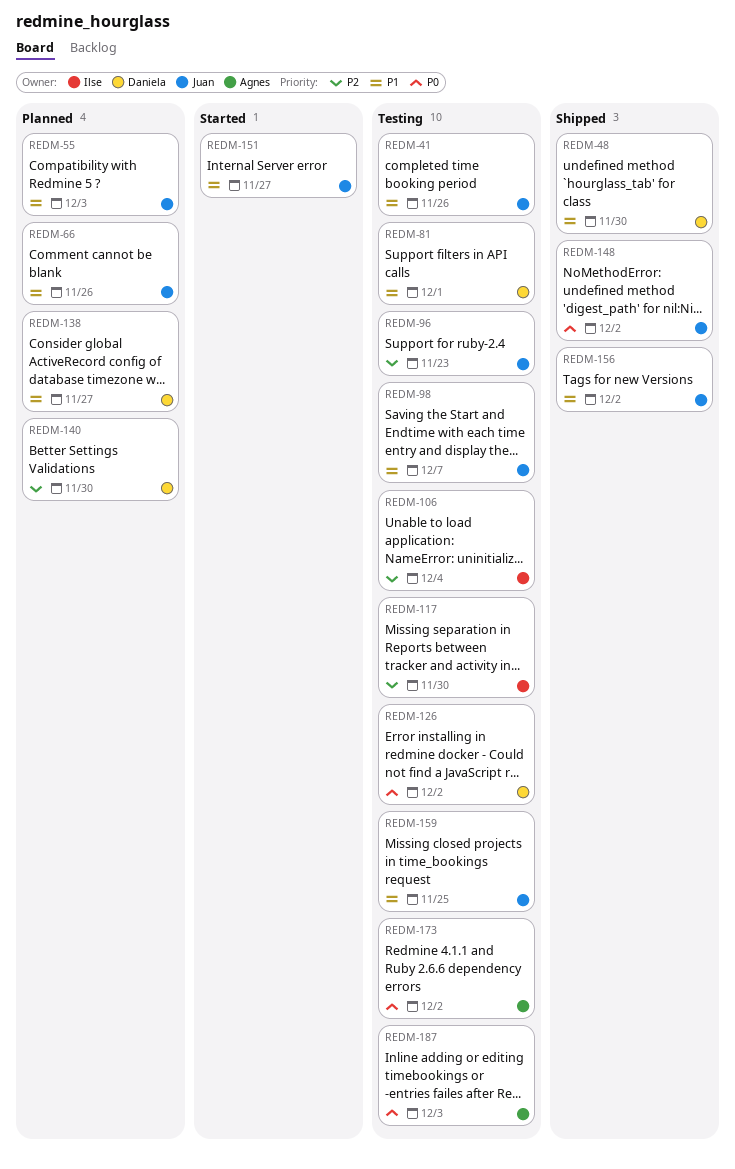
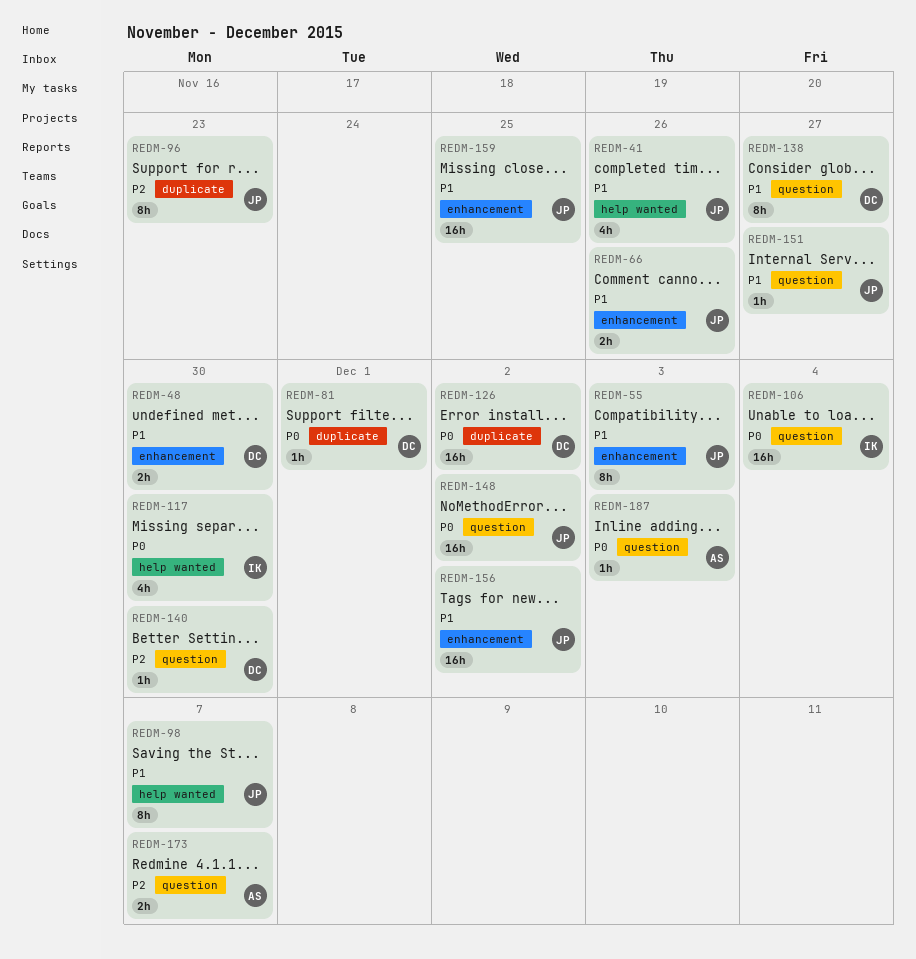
REDM-81, priority: P1 -> P0
REDM-106, priority: P2 -> P0
REDM-117, priority: P2 -> P0
REDM-173, priority: P0 -> P2
REDM-173, due: Dec 2 -> Dec 7

